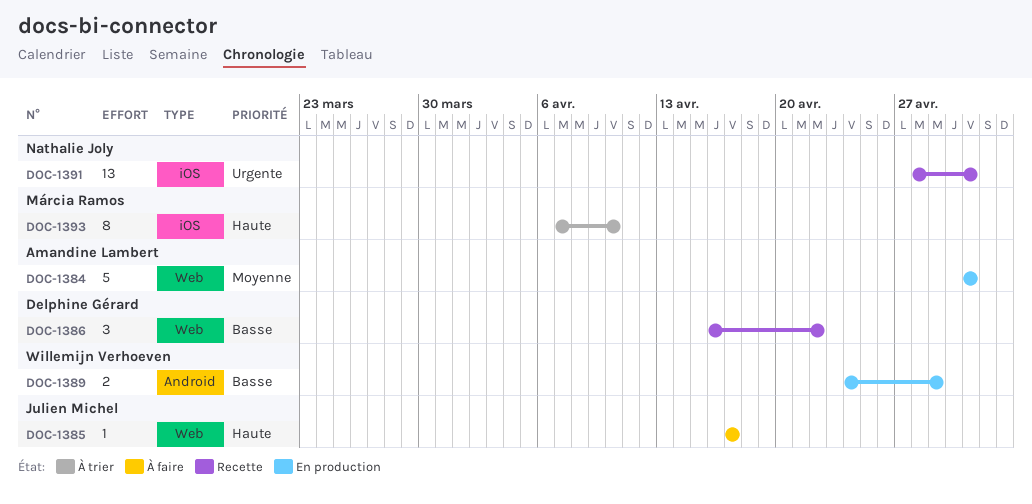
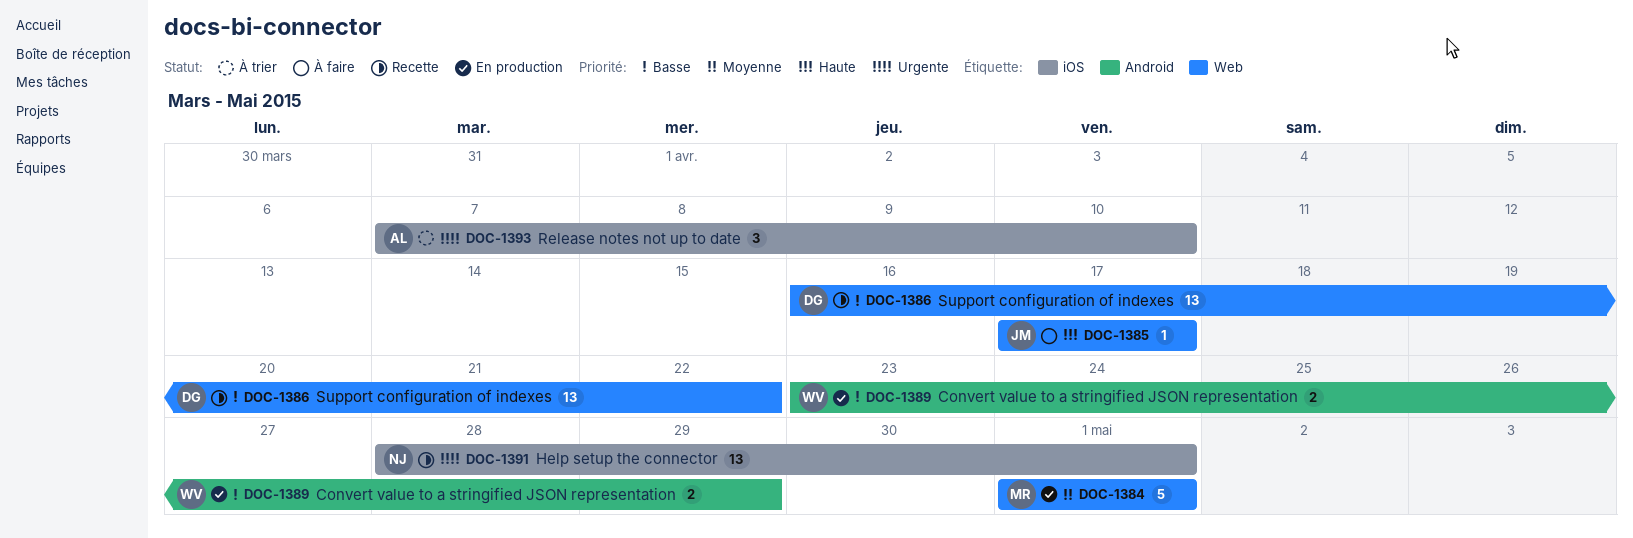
DOC-1384, owner: Amandine Lambert -> Márcia Ramos
DOC-1386, estimate: 3 -> 13
DOC-1389, start: Apr 24 -> Apr 23
DOC-1393, owner: Márcia Ramos -> Amandine Lambert
DOC-1393, priority: Haute -> Urgente
DOC-1393, estimate: 8 -> 3

